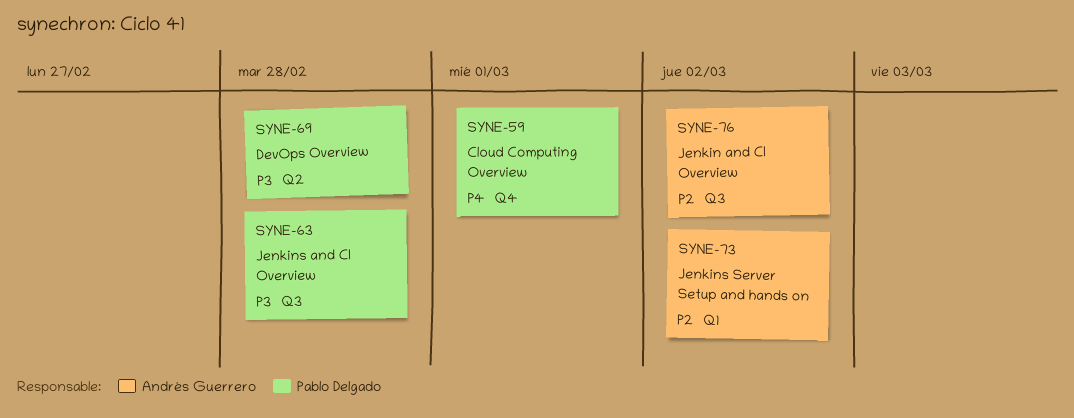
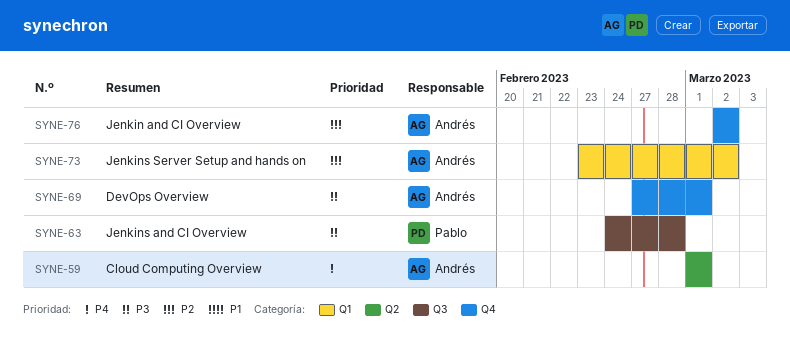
SYNE-59, owner: Pablo Delgado -> Andrés Guerrero
SYNE-59, label: Q4 -> Q2
SYNE-69, owner: Pablo Delgado -> Andrés Guerrero
SYNE-69, label: Q2 -> Q4
SYNE-69, due: Feb 28 -> Mar 1
SYNE-76, label: Q3 -> Q4

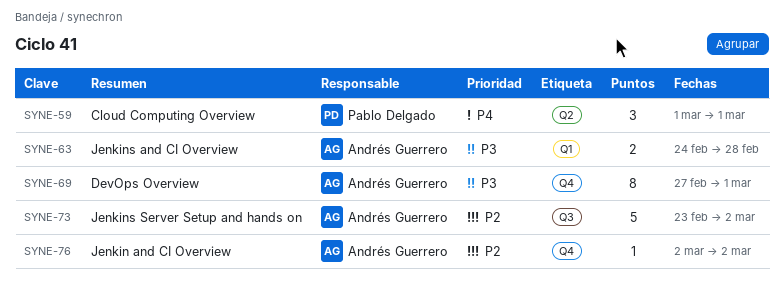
SYNE-59, owner: Andrés Guerrero -> Pablo Delgado
SYNE-63, owner: Pablo Delgado -> Andrés Guerrero
SYNE-63, label: Q3 -> Q1
SYNE-73, label: Q1 -> Q3

